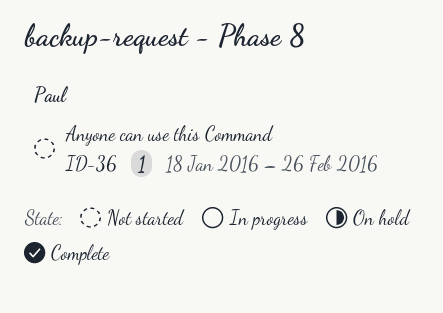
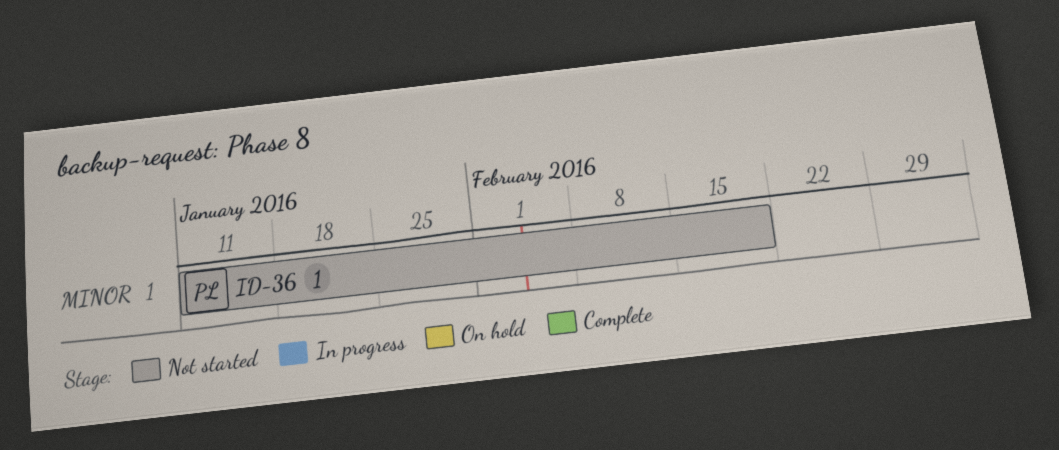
ID-36, start: Jan 18 -> Jan 11
ID-36, due: Feb 26 -> Feb 19

